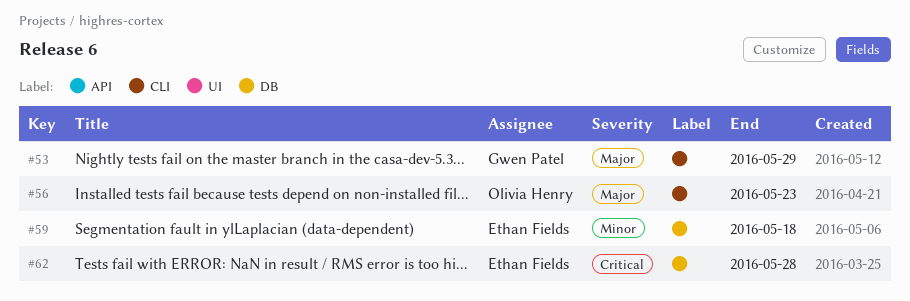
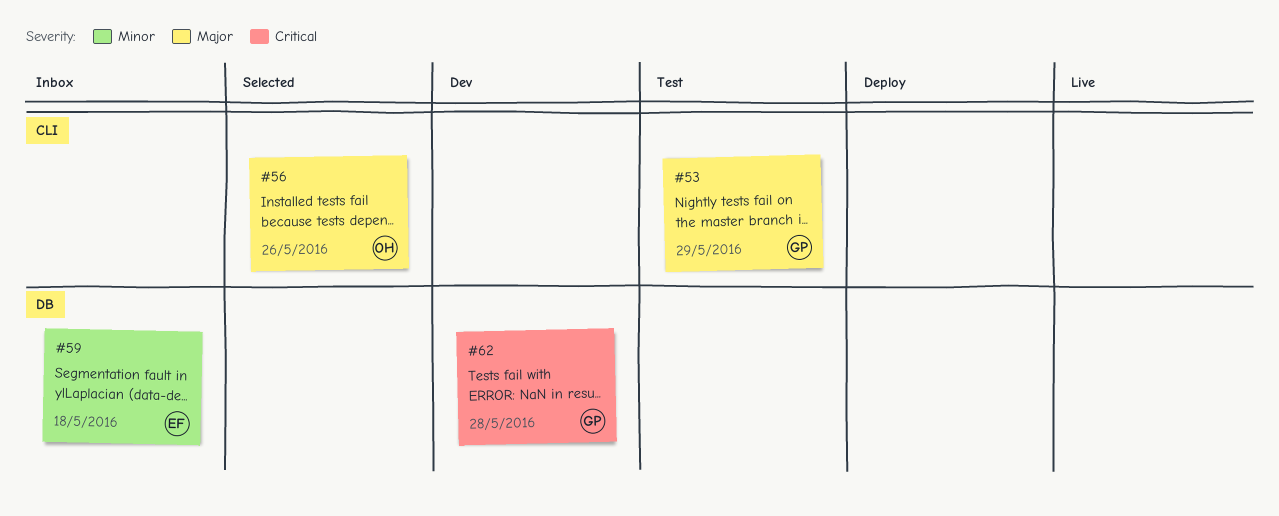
#56, due: May 23 -> May 26
#62, owner: Ethan Fields -> Gwen Patel

